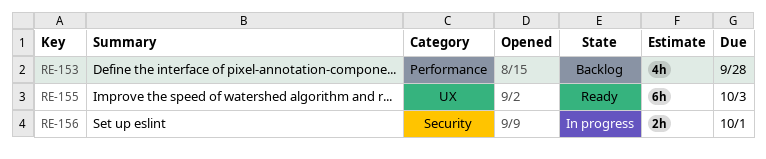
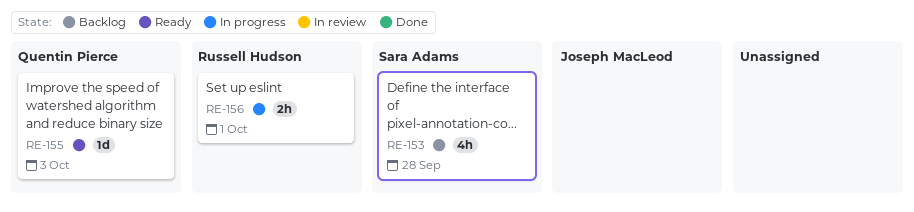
RE-155, estimate: 6h -> 1d

